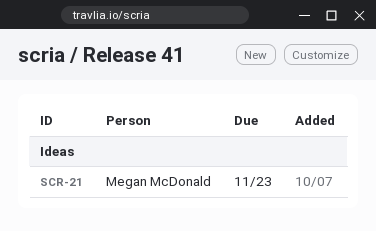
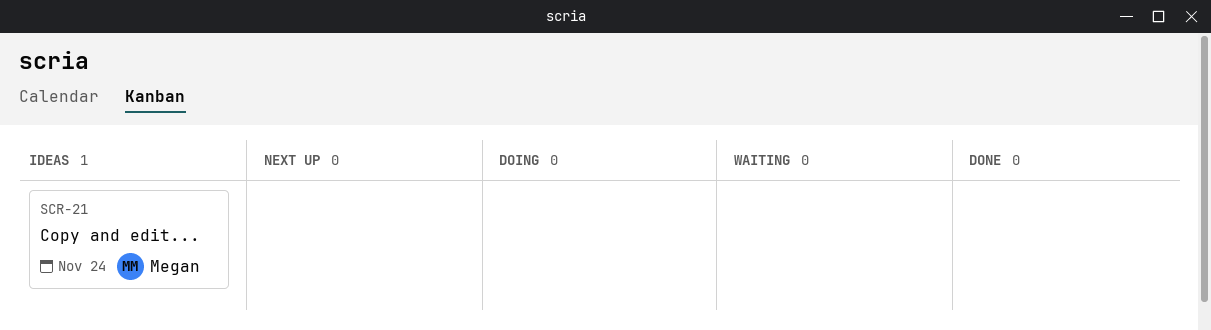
SCR-21, due: Nov 23 -> Nov 24

